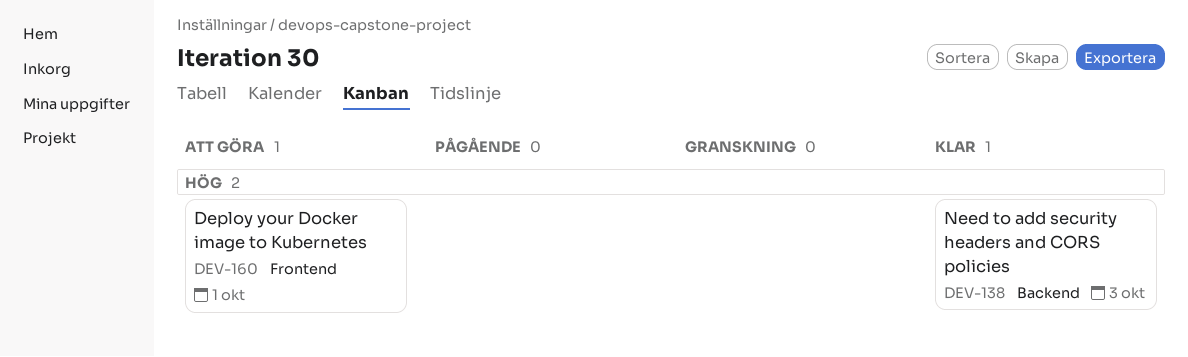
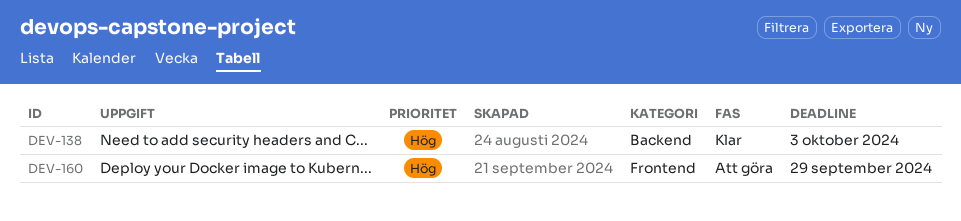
DEV-160, due: Oct 1 -> Sep 29

